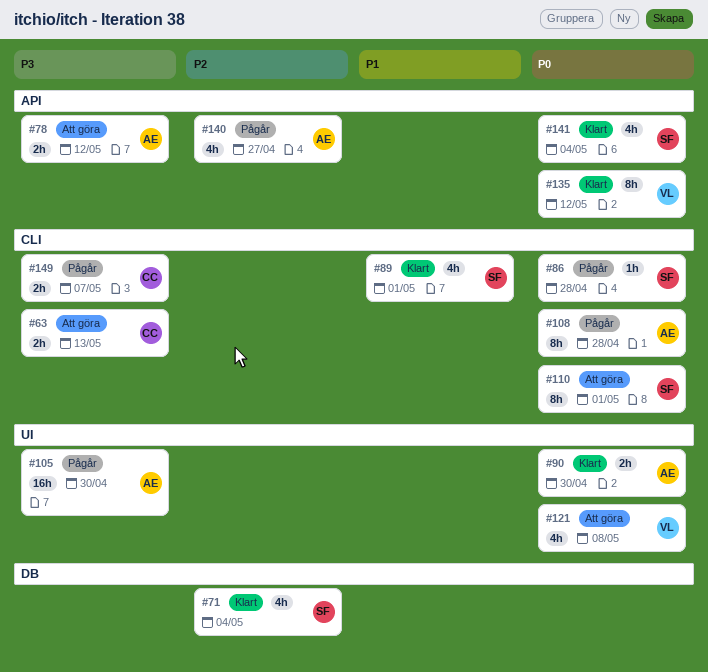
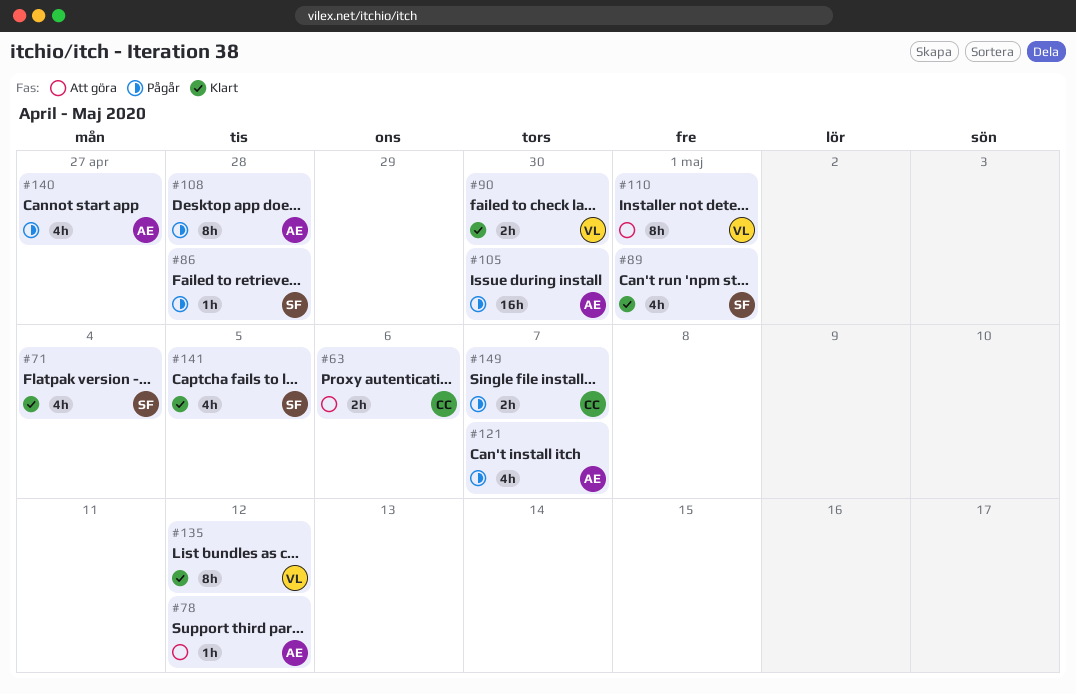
#63, due: May 13 -> May 6
#78, estimate: 2h -> 1h
#90, owner: AE -> VL
#110, owner: SF -> VL
#121, status: Att göra -> Pågår
#121, owner: VL -> AE
#121, due: May 8 -> May 7
#141, due: May 4 -> May 5

